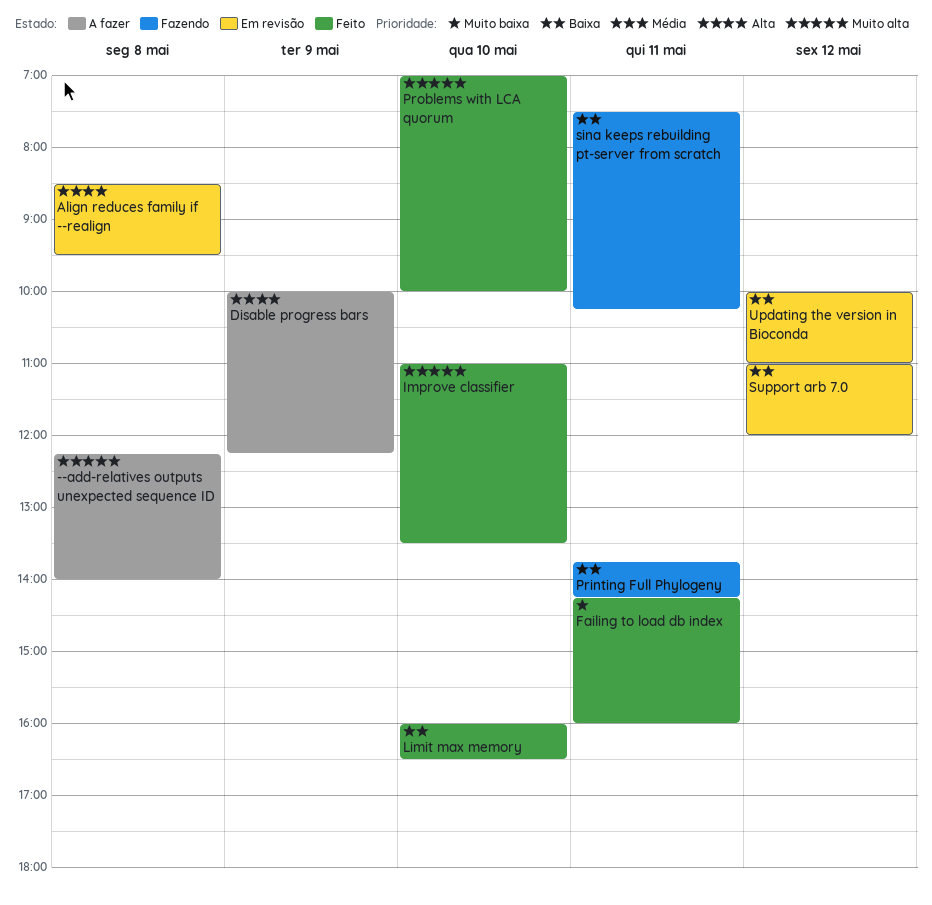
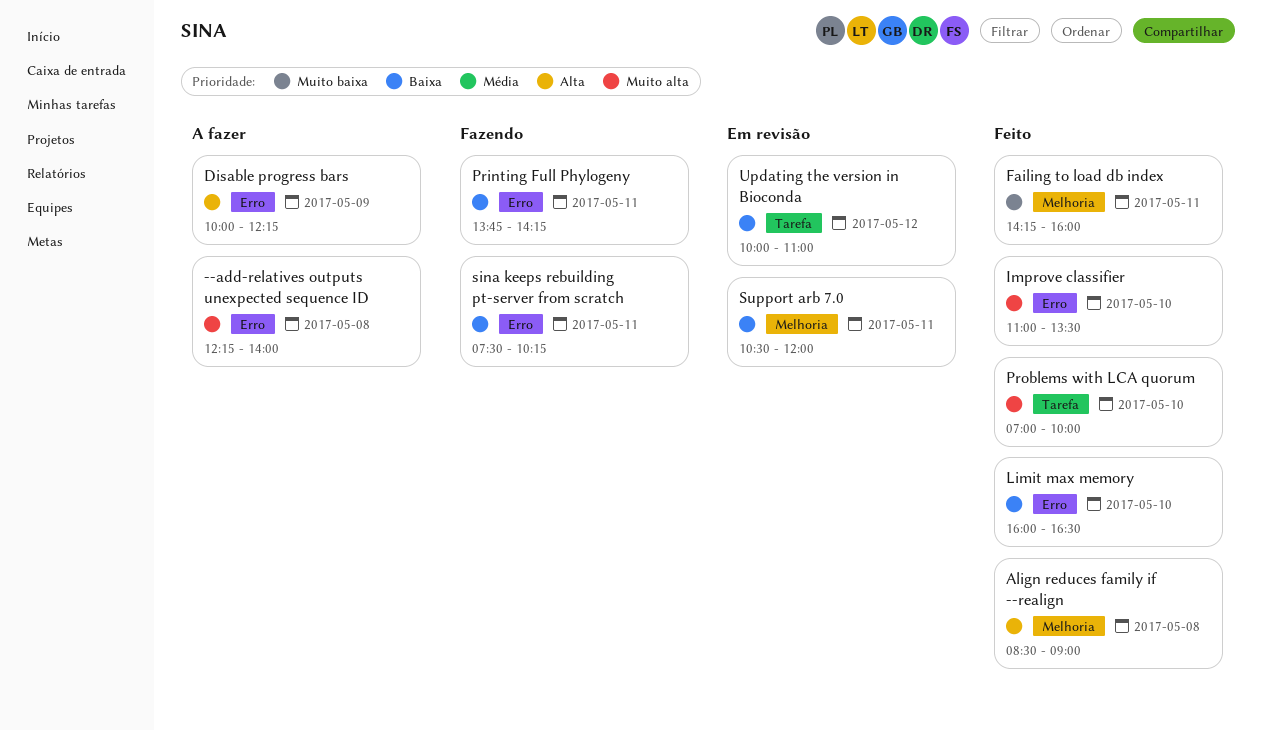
Align reduces family if --realign, status: Em revisão -> Feito
Align reduces family if --realign, ends: 09:30 -> 09:00
Support arb 7.0, day: May 12 -> May 11
Support arb 7.0, begins: 11:00 -> 10:30

